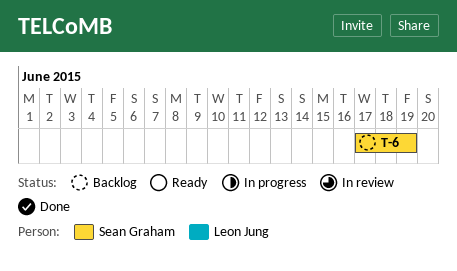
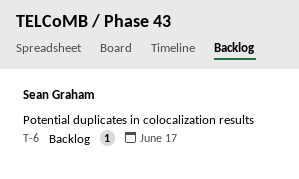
T-6, due: Jun 19 -> Jun 17

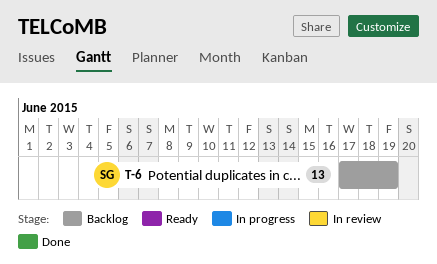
T-6, estimate: 1 -> 13
T-6, due: Jun 17 -> Jun 19

